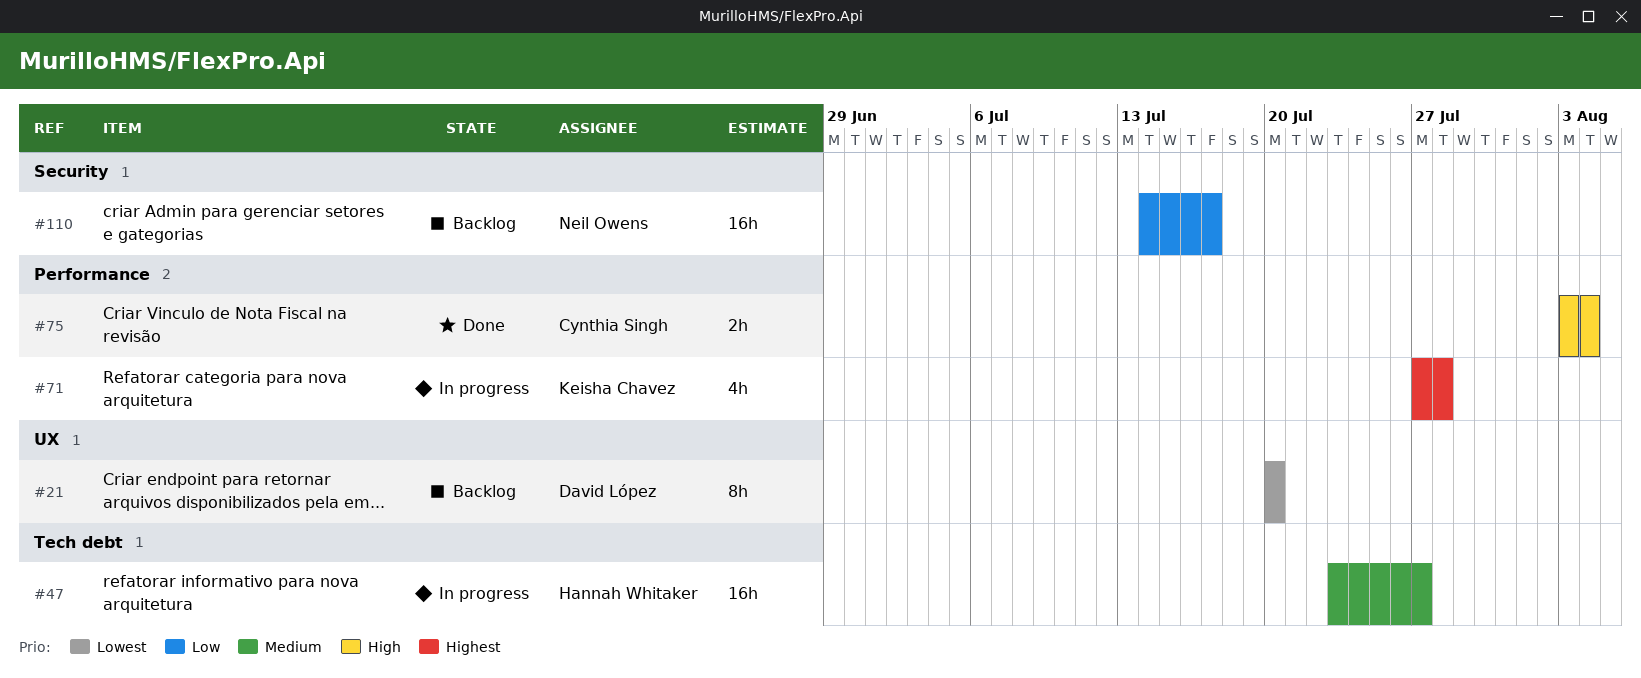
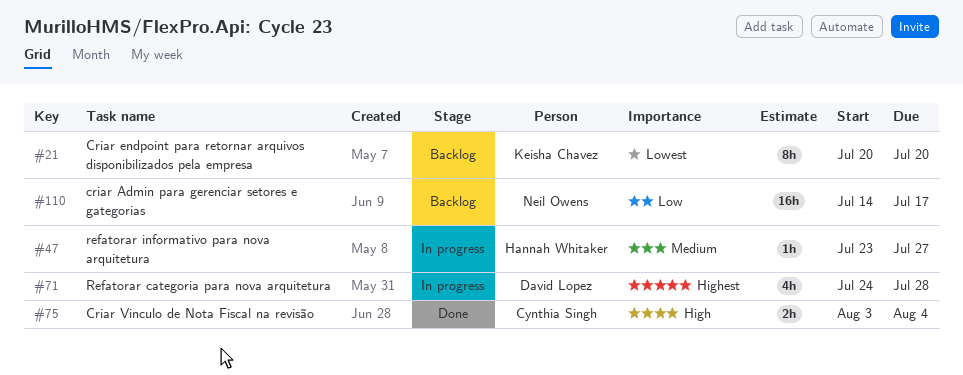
#21, owner: David López -> Keisha Chavez
#47, estimate: 16h -> 1h
#71, owner: Keisha Chavez -> David López
#71, start: Jul 27 -> Jul 24

